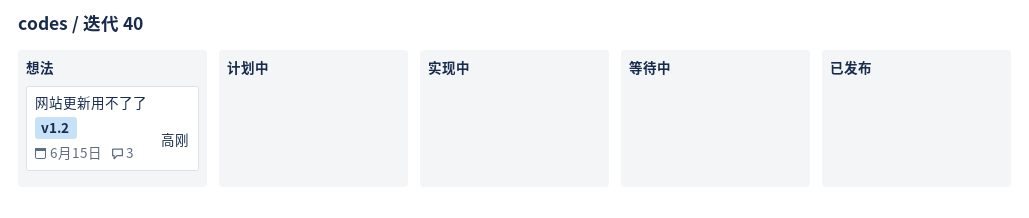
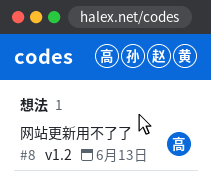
网站更新用不了了, due: Jun 15 -> Jun 13

